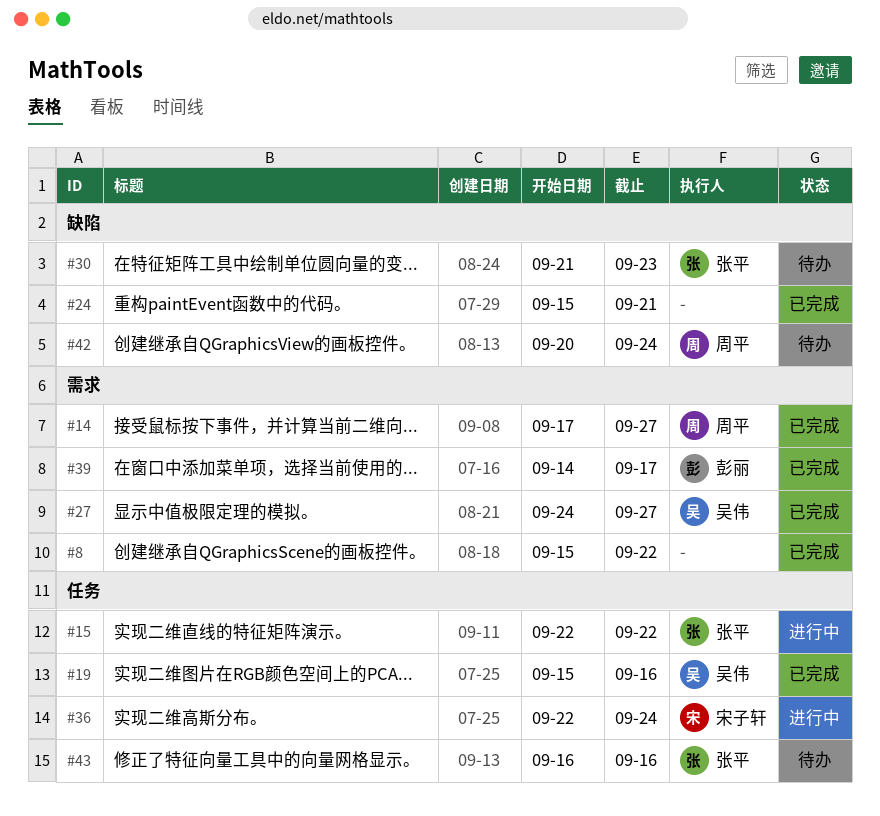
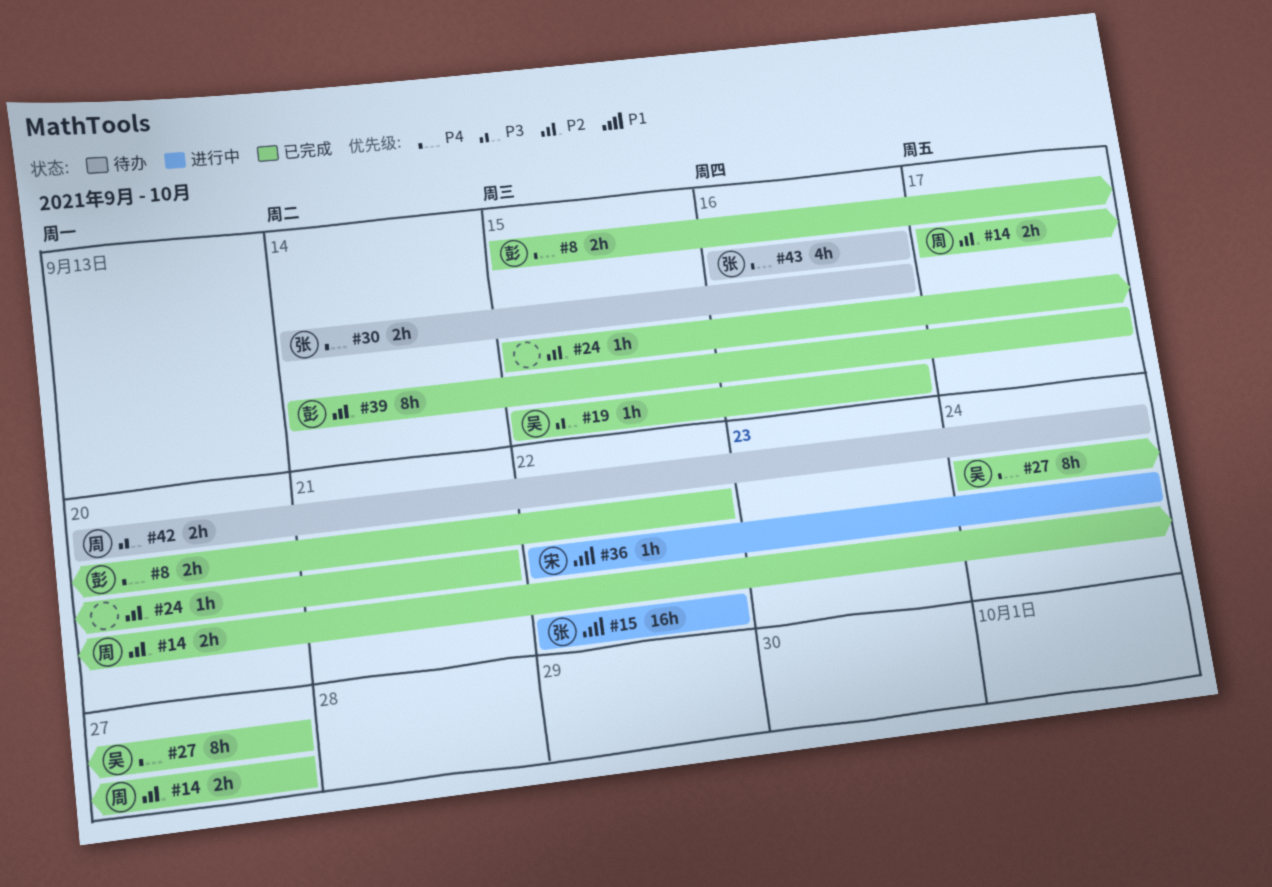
#8, owner: none -> 彭丽
#30, start: Sep 21 -> Sep 14
#30, due: Sep 23 -> Sep 16

